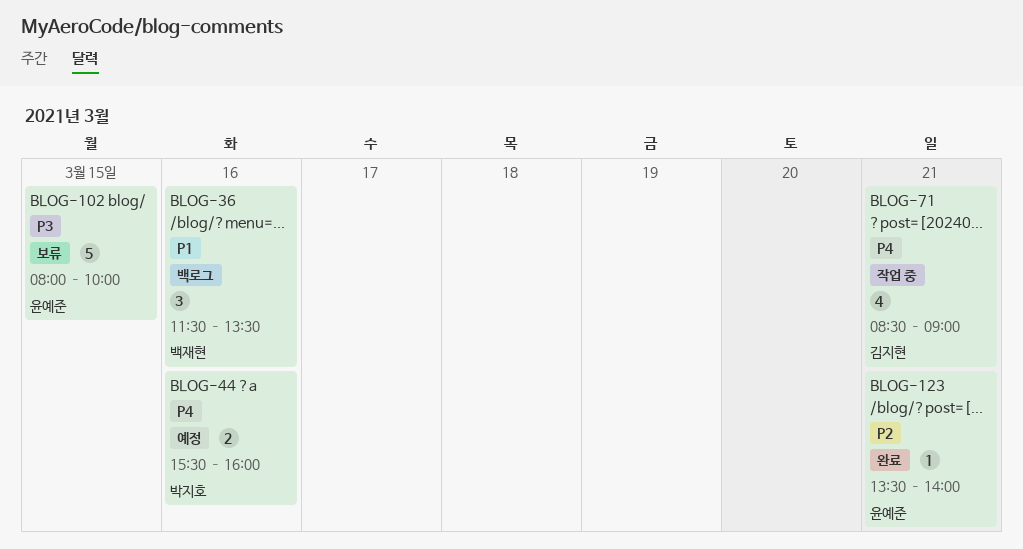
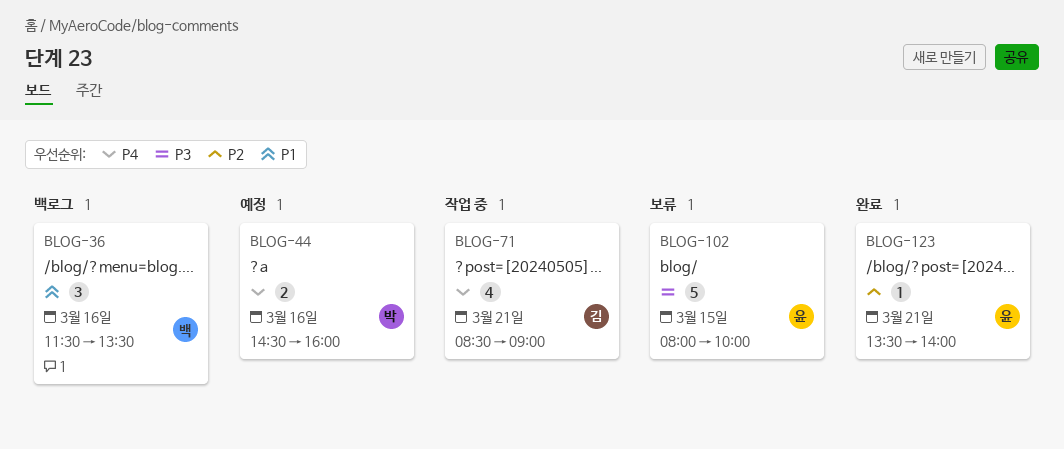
BLOG-44, begins: 15:30 -> 14:30

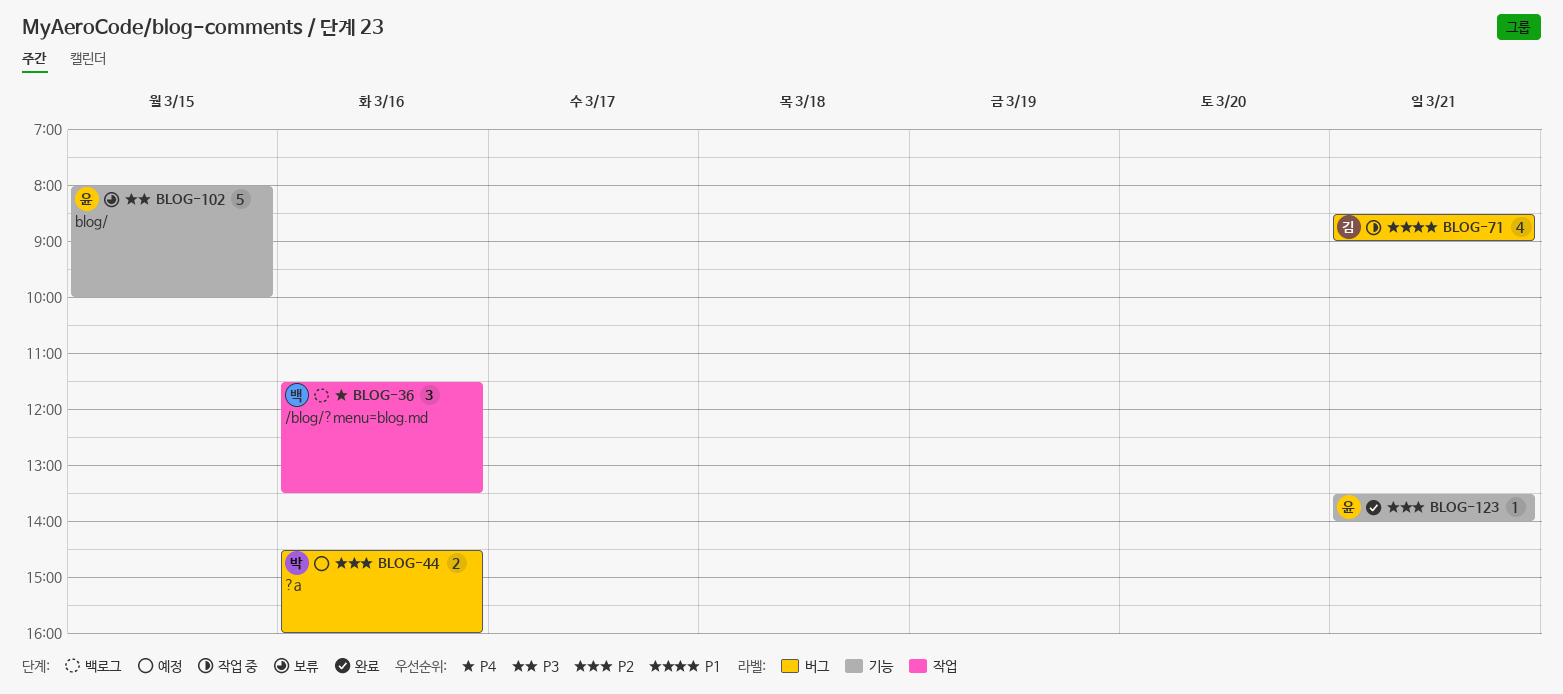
BLOG-36, priority: P1 -> P4
BLOG-44, priority: P4 -> P2
BLOG-71, priority: P4 -> P1

